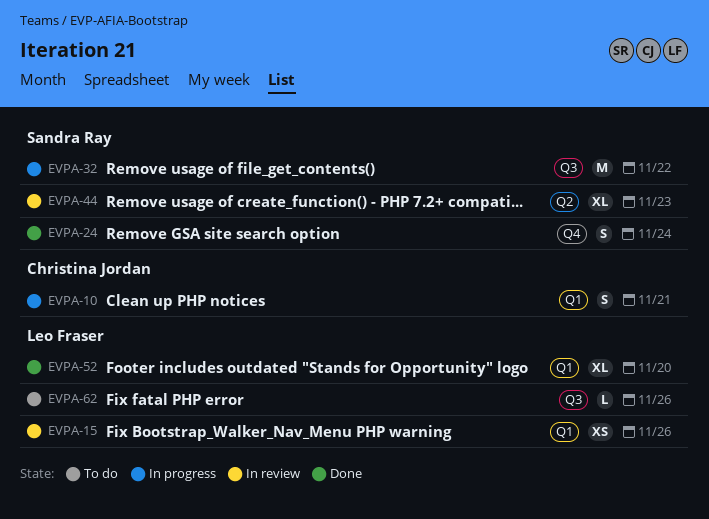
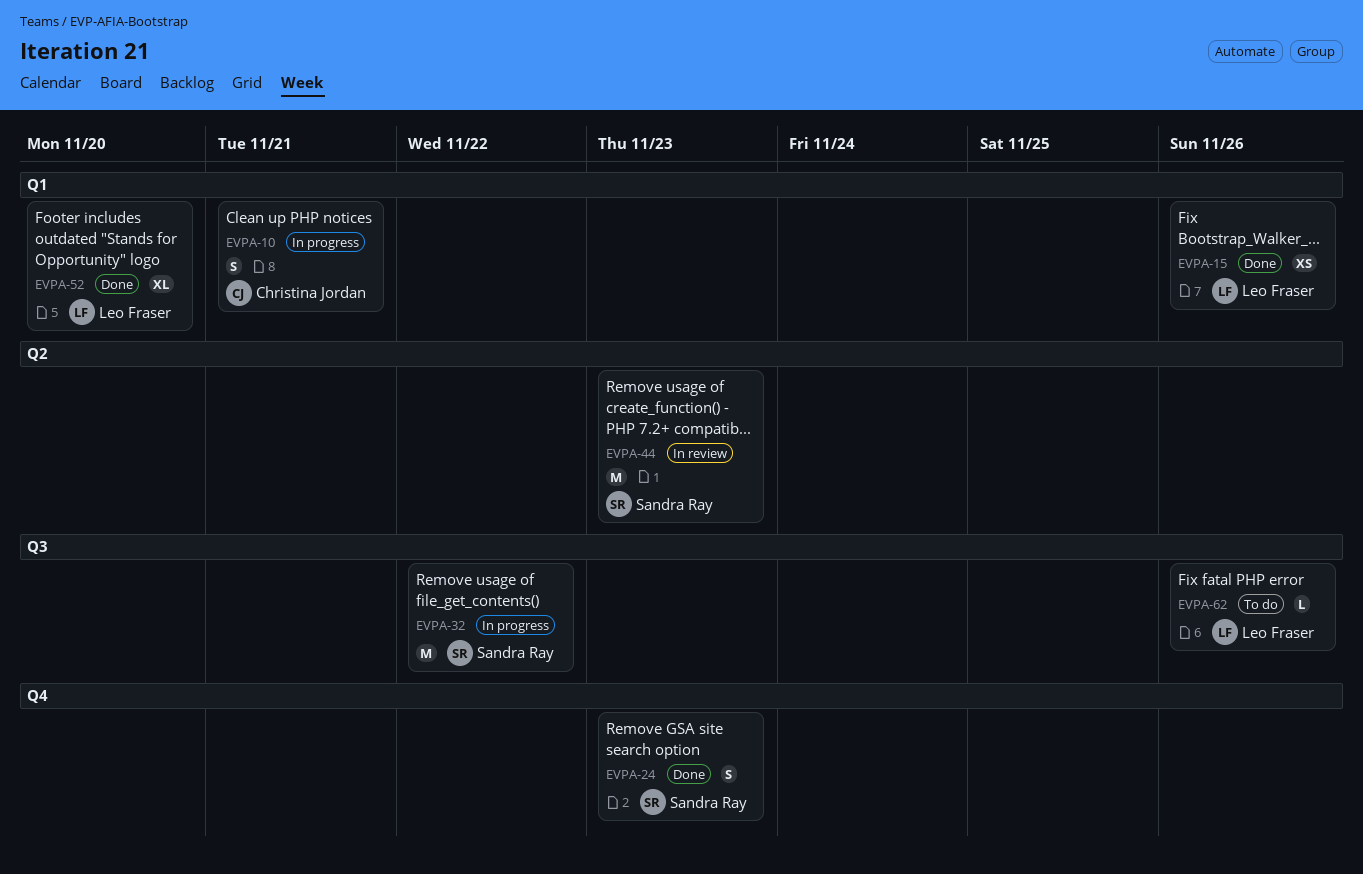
EVPA-15, status: In review -> Done
EVPA-24, due: Nov 24 -> Nov 23
EVPA-44, estimate: XL -> M

